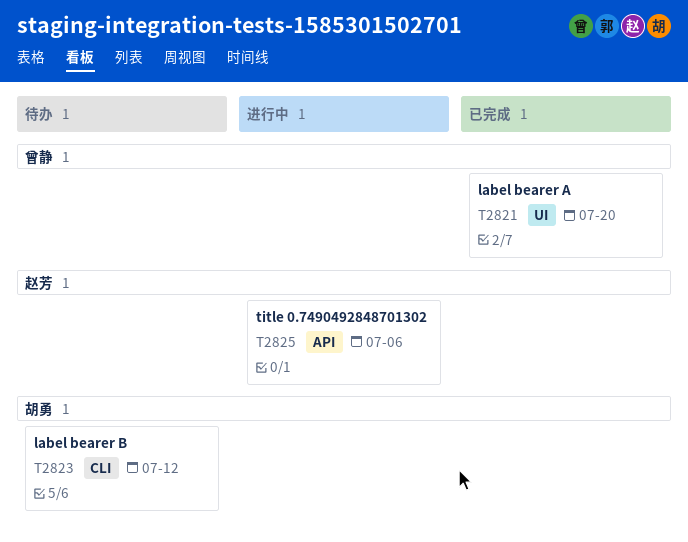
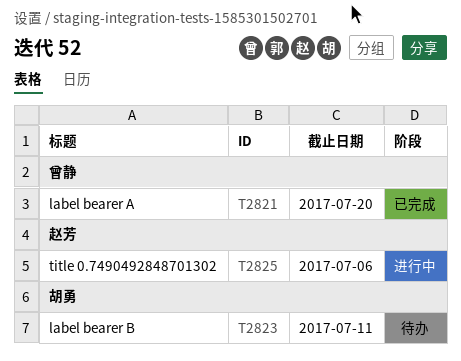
T2823, due: Jul 12 -> Jul 11

